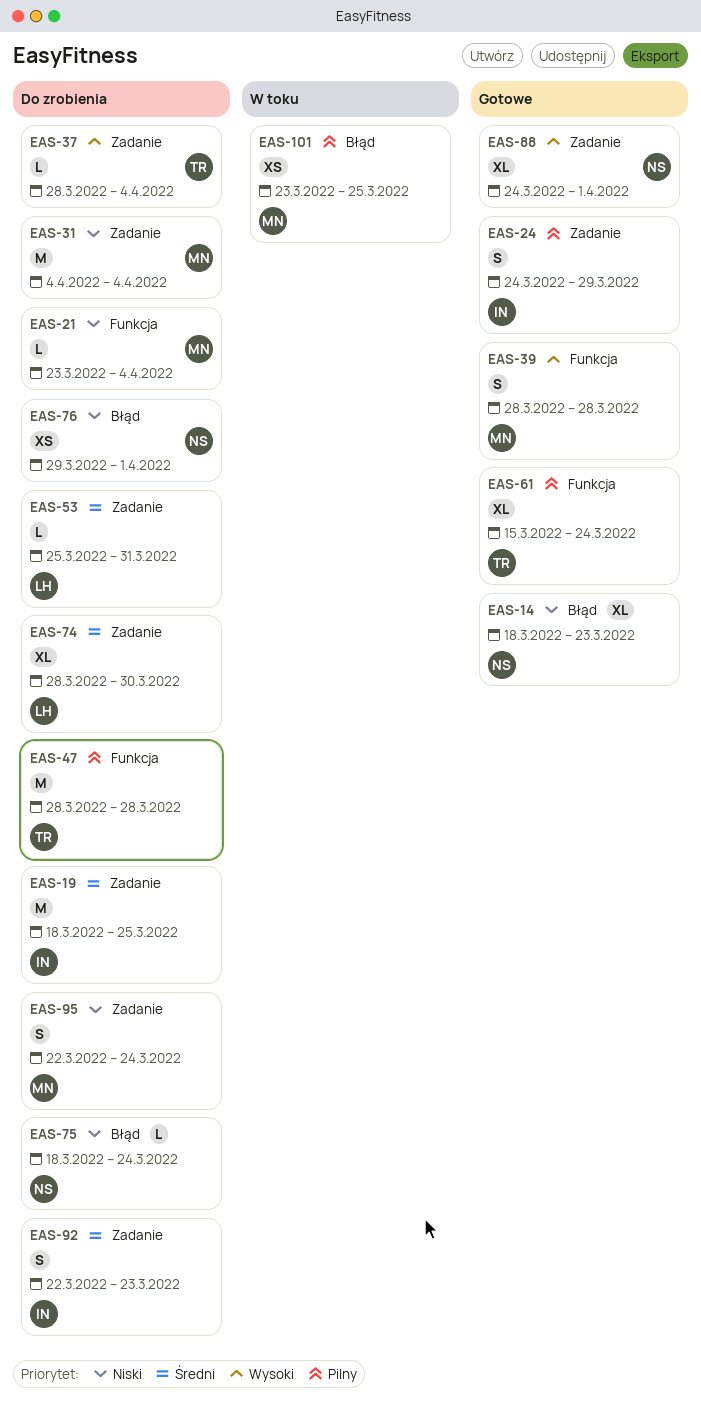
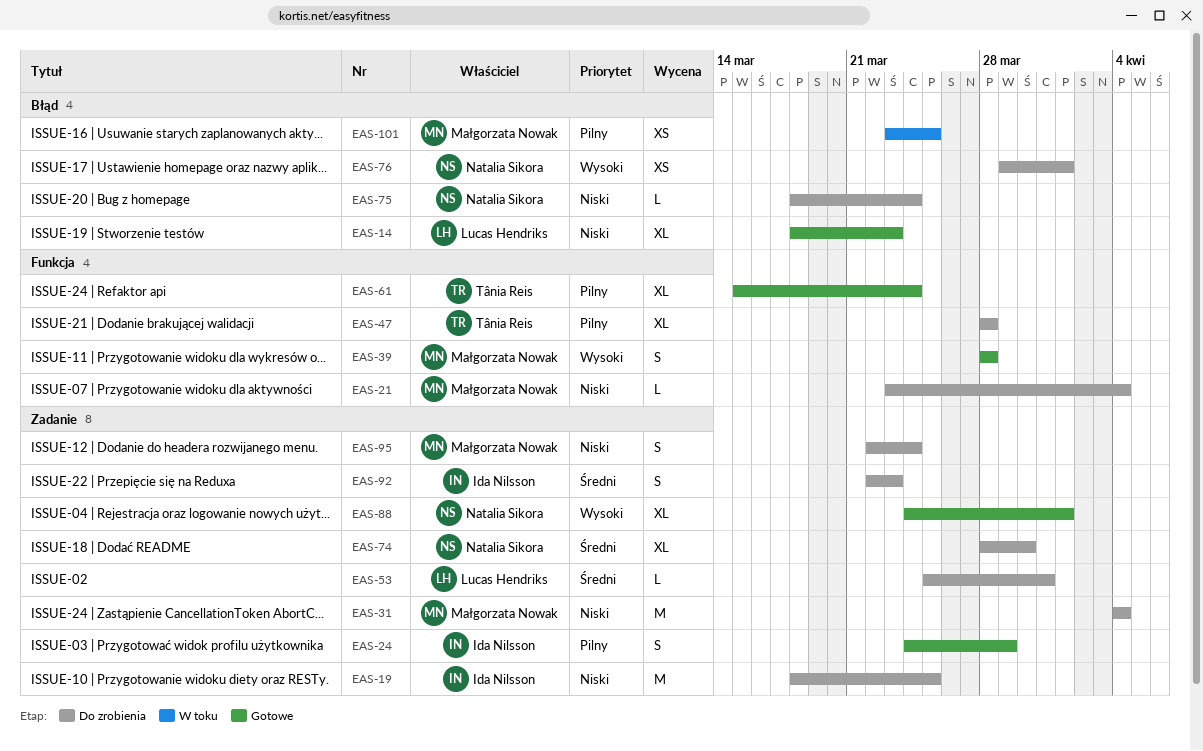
EAS-14, owner: Natalia Sikora -> Lucas Hendriks
EAS-19, priority: Średni -> Niski
EAS-37: present -> none
EAS-47, estimate: M -> XL
EAS-74, owner: Lucas Hendriks -> Natalia Sikora
EAS-76, priority: Niski -> Wysoki

